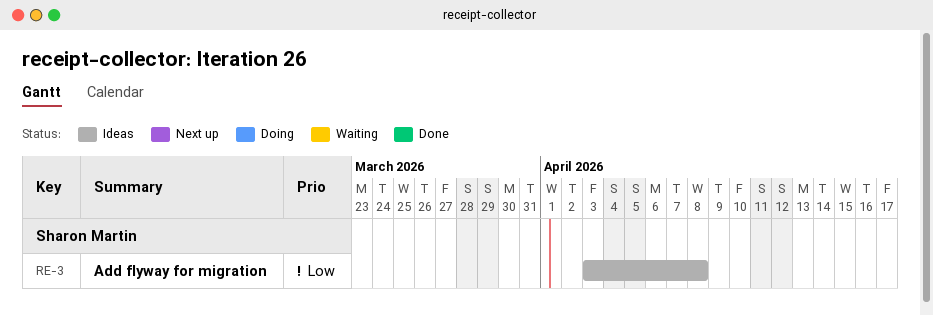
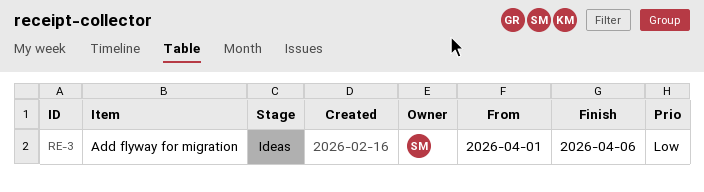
RE-3, start: Apr 3 -> Apr 1
RE-3, due: Apr 8 -> Apr 6

